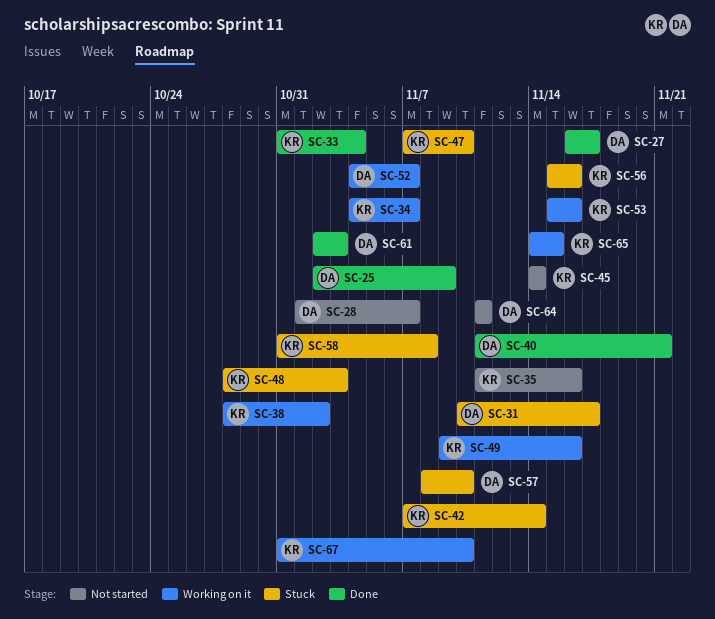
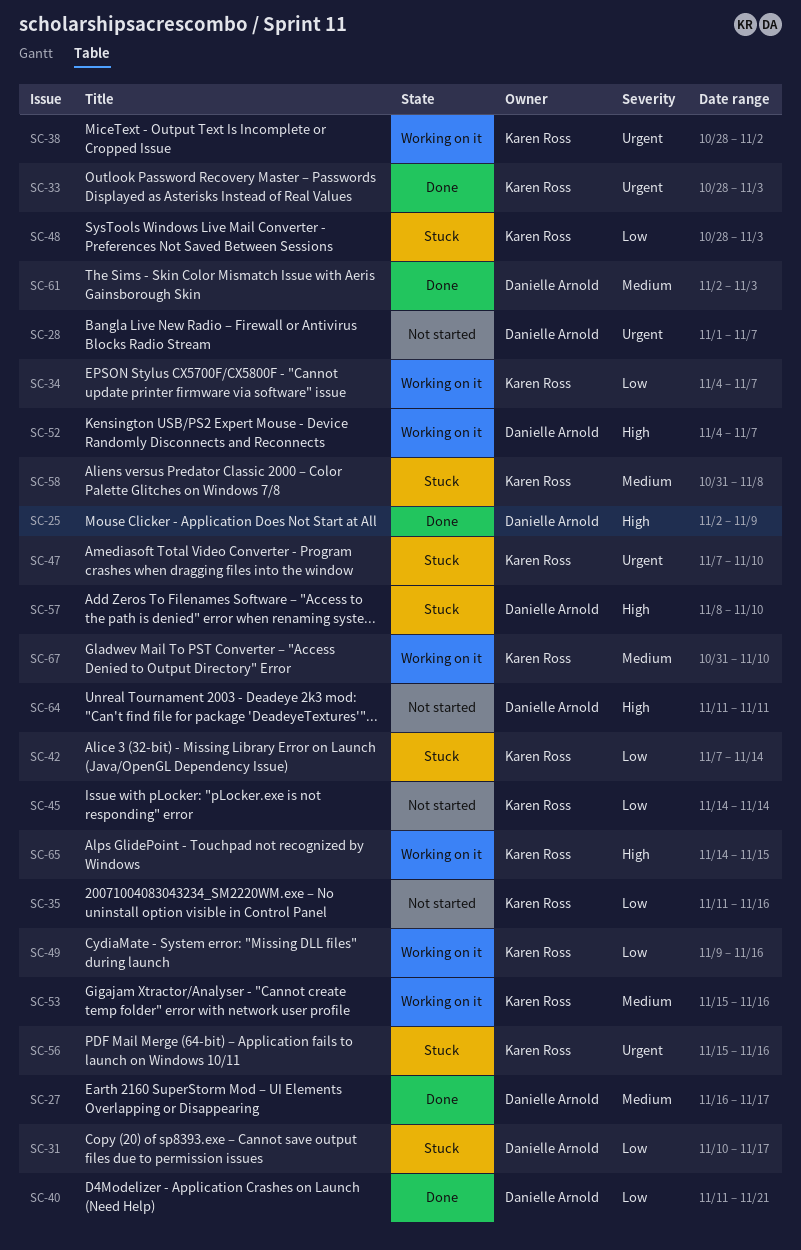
SC-33, start: Oct 31 -> Oct 28
SC-33, due: Nov 4 -> Nov 3

